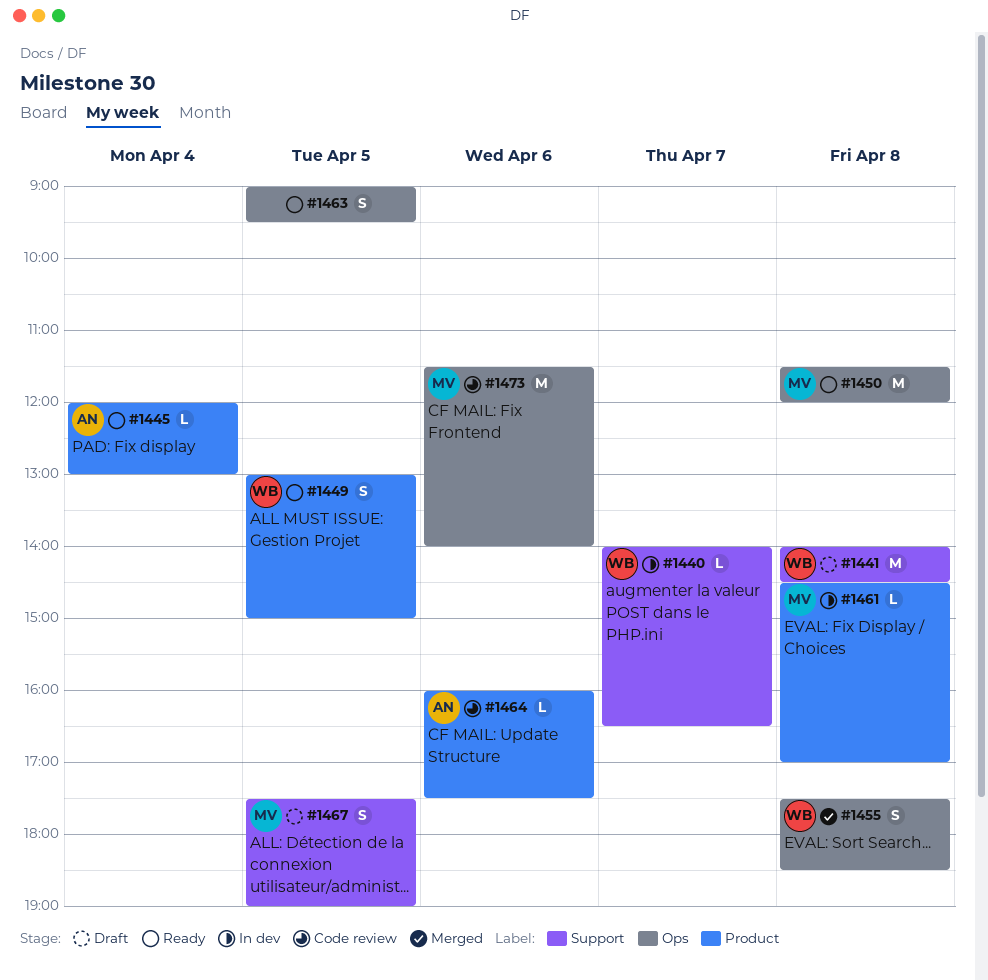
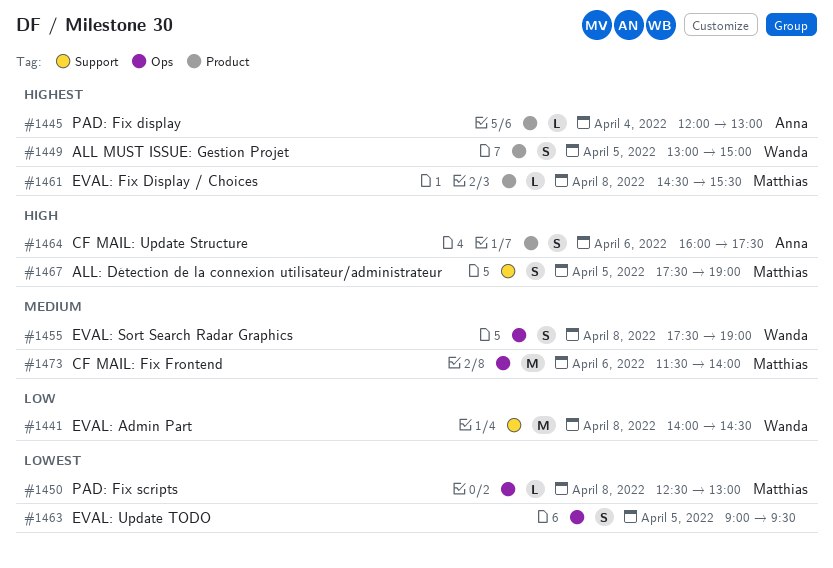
#1440: present -> none
#1450, estimate: M -> L
#1450, begins: 11:30 -> 12:30
#1450, ends: 12:00 -> 13:00
#1455, ends: 18:30 -> 19:00
#1461, ends: 17:00 -> 15:30
#1464, estimate: L -> S

